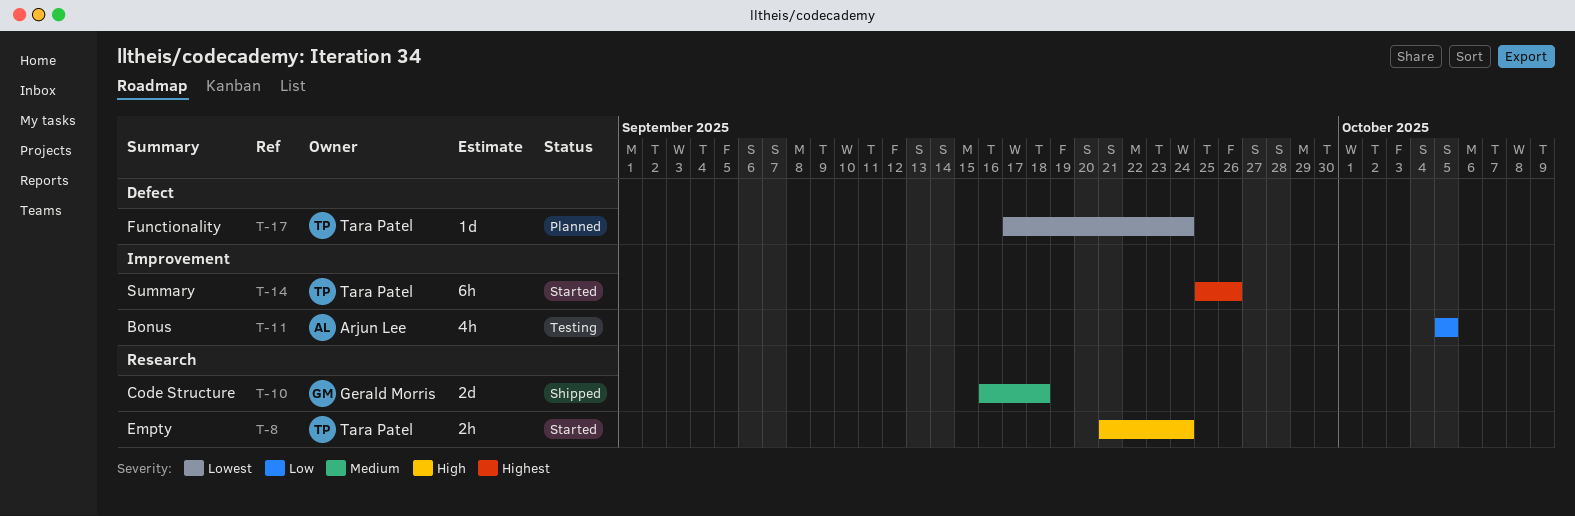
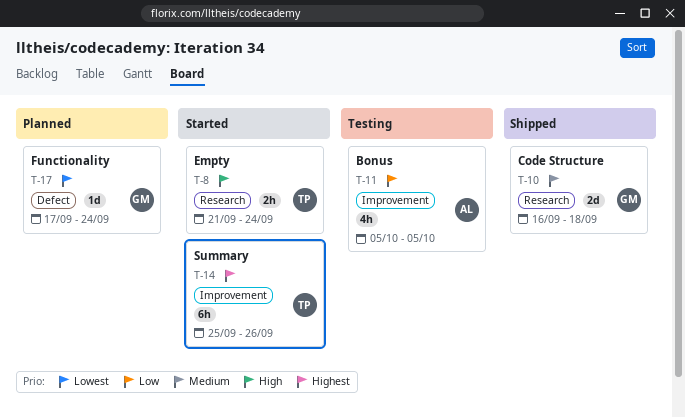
T-17, owner: Tara Patel -> Gerald Morris

